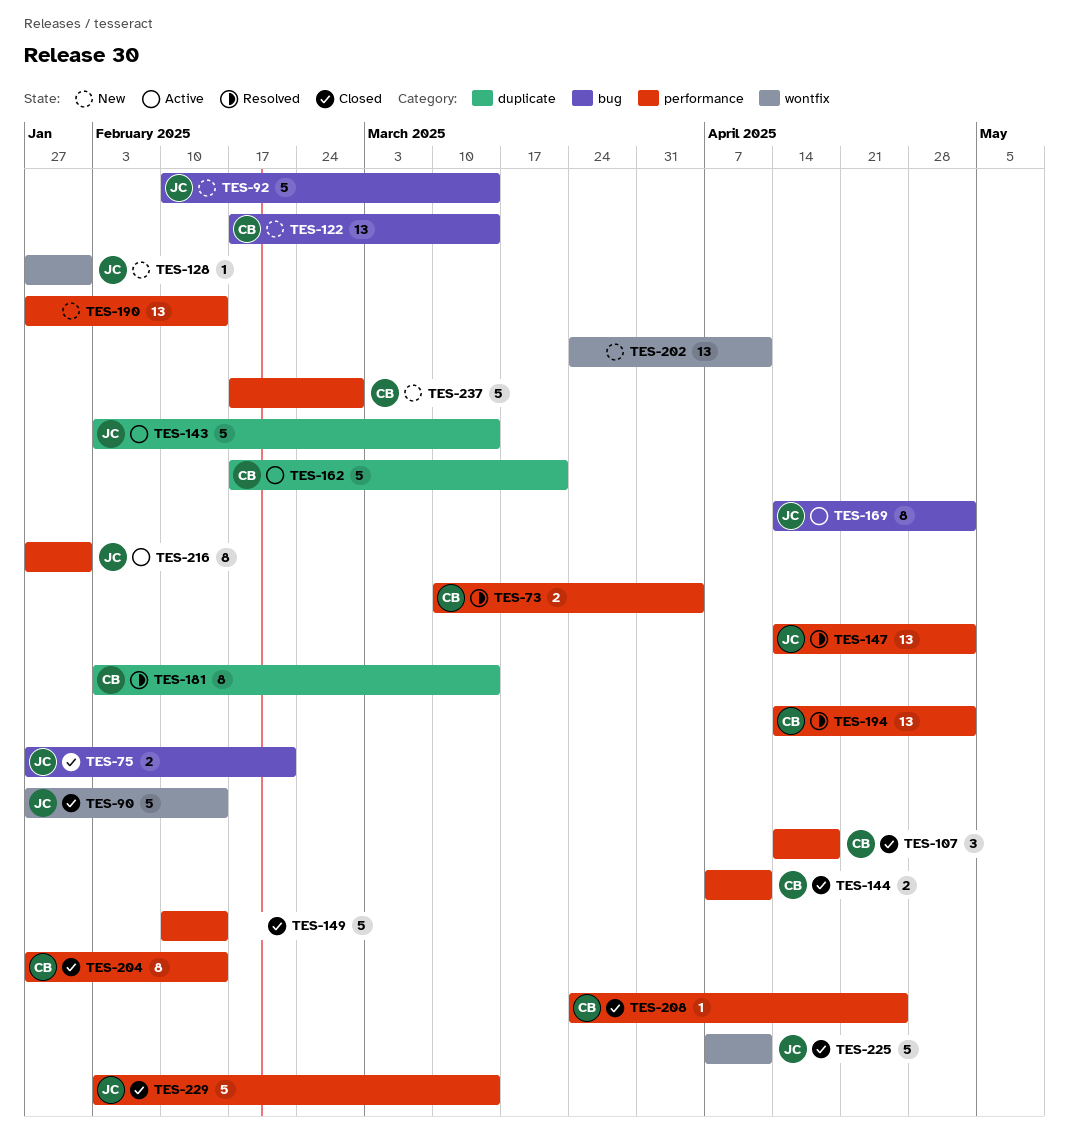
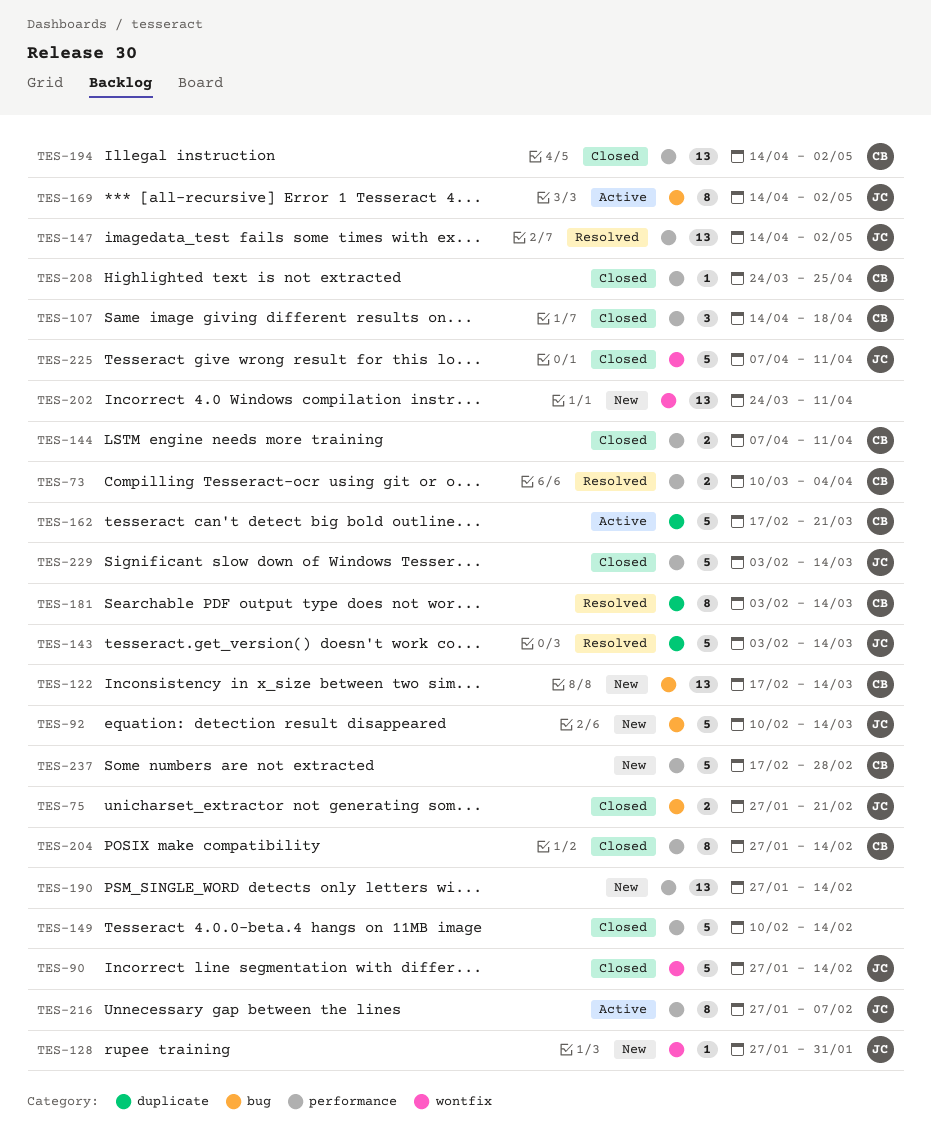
TES-143, status: Active -> Resolved
TES-194, status: Resolved -> Closed
TES-216, due: Jan 31 -> Feb 7

